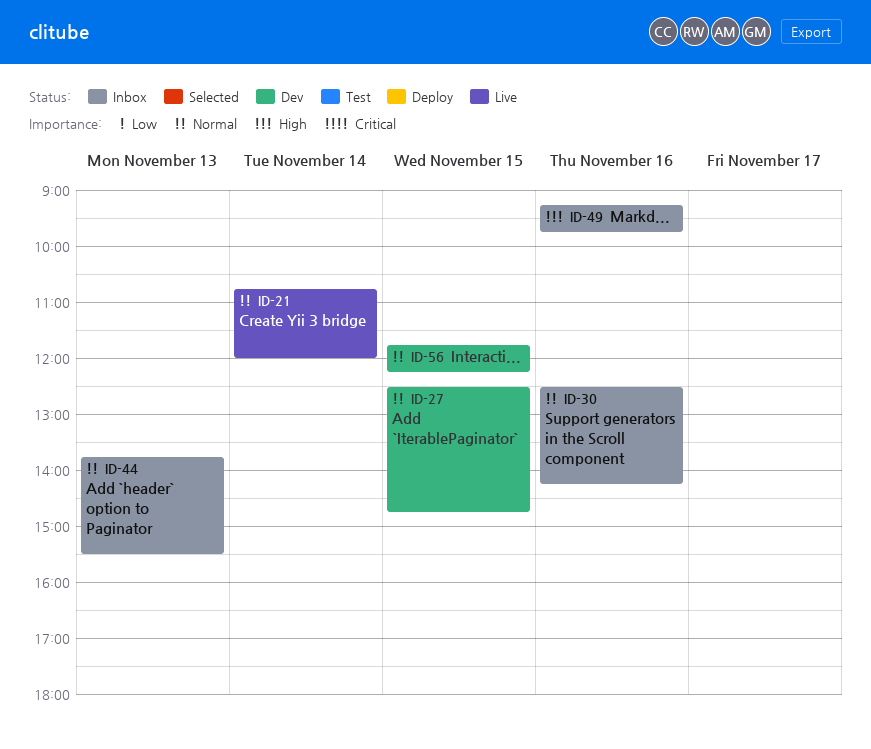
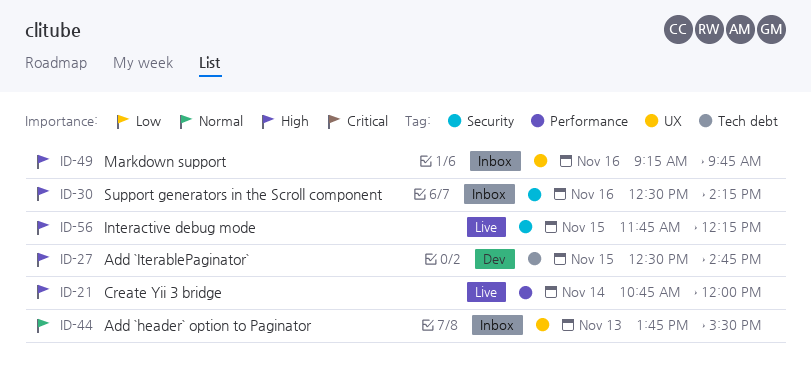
ID-21, priority: Normal -> High
ID-27, priority: Normal -> High
ID-30, priority: Normal -> High
ID-56, status: Dev -> Live
ID-56, priority: Normal -> High

